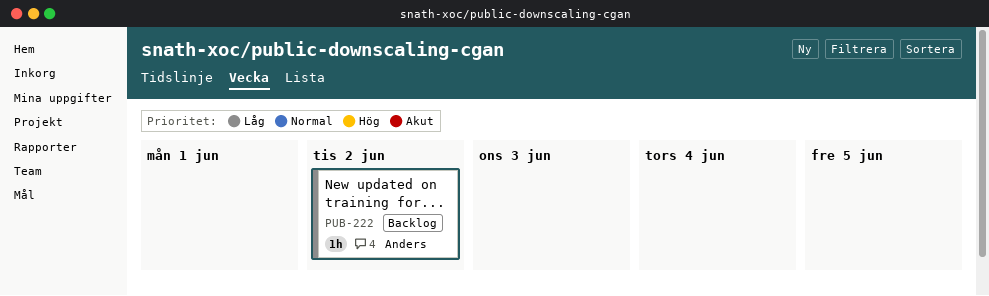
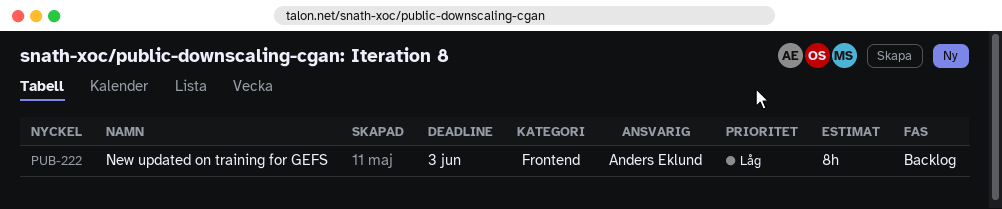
PUB-222, estimate: 1h -> 8h
PUB-222, due: Jun 2 -> Jun 3

